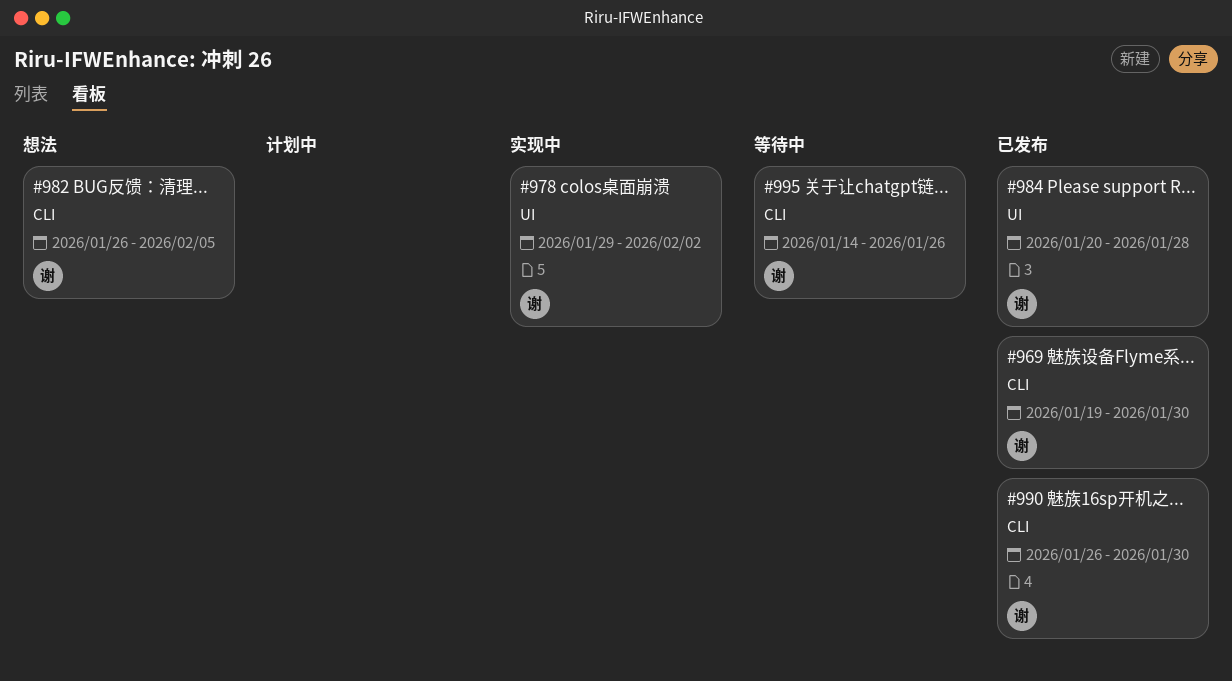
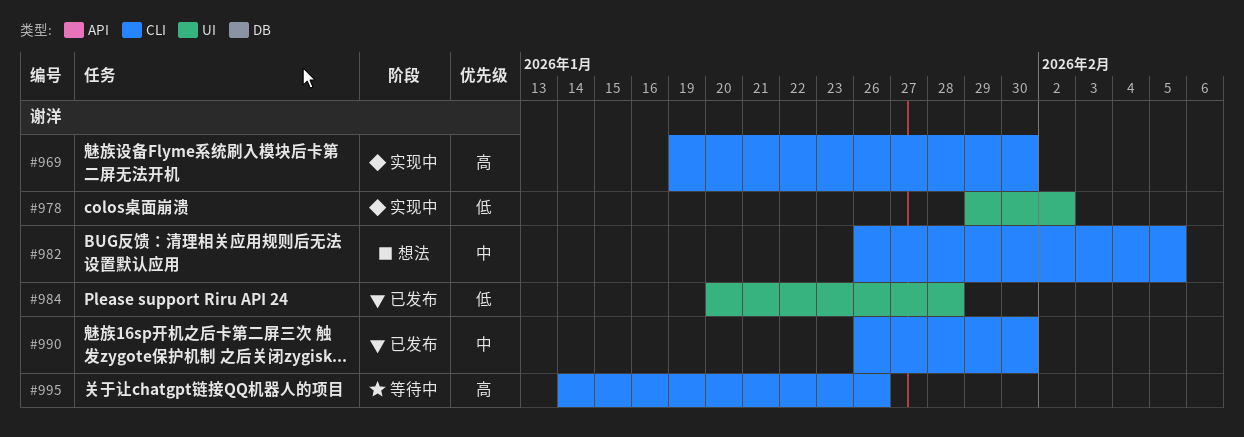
#969, status: 已发布 -> 实现中

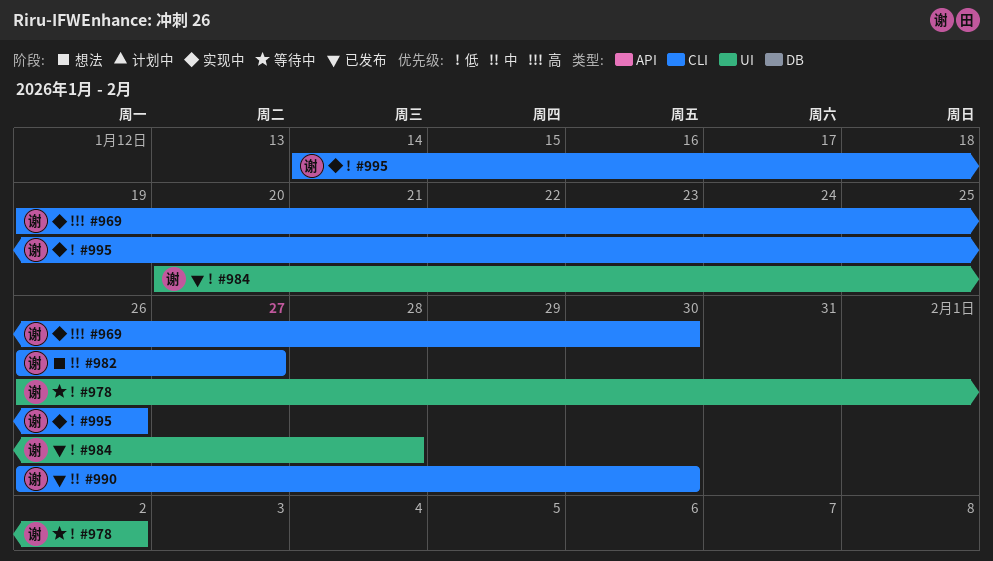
#978, status: 实现中 -> 等待中
#978, start: Jan 29 -> Jan 26
#982, due: Feb 5 -> Jan 27
#995, status: 等待中 -> 实现中
#995, priority: 高 -> 低

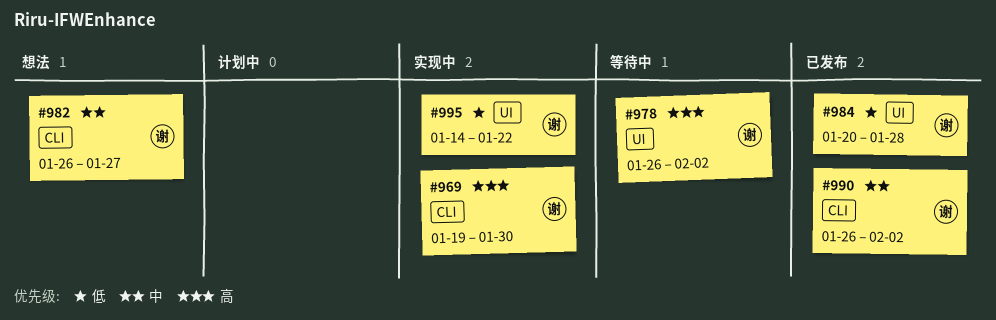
#978, priority: 低 -> 高
#990, due: Jan 30 -> Feb 2
#995, label: CLI -> UI
#995, due: Jan 26 -> Jan 22

